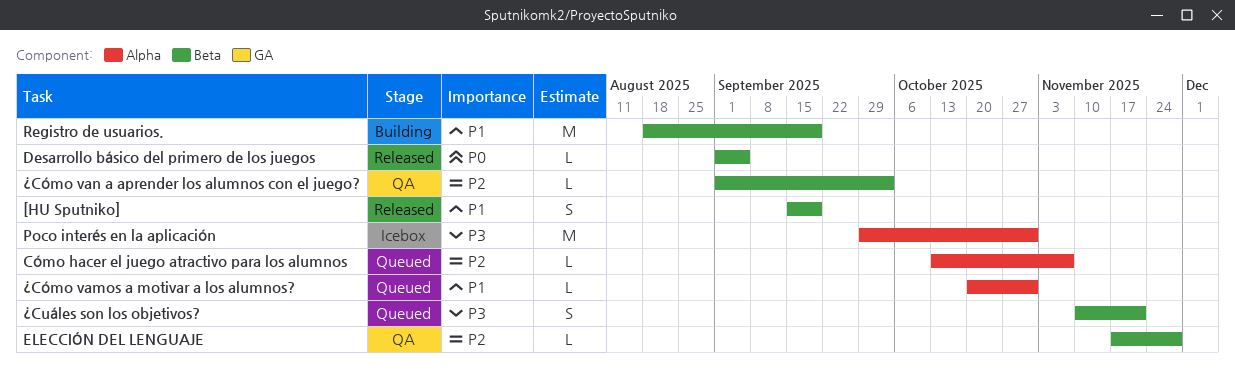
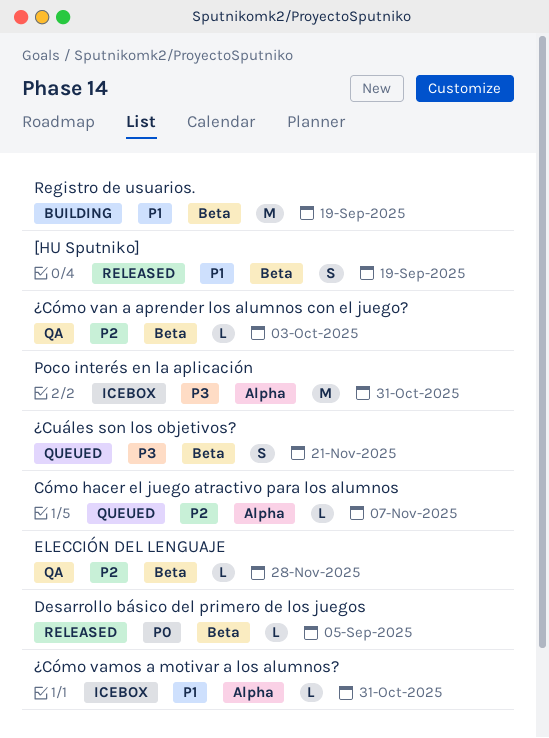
¿Cómo vamos a motivar a los alumnos?, status: Queued -> Icebox

